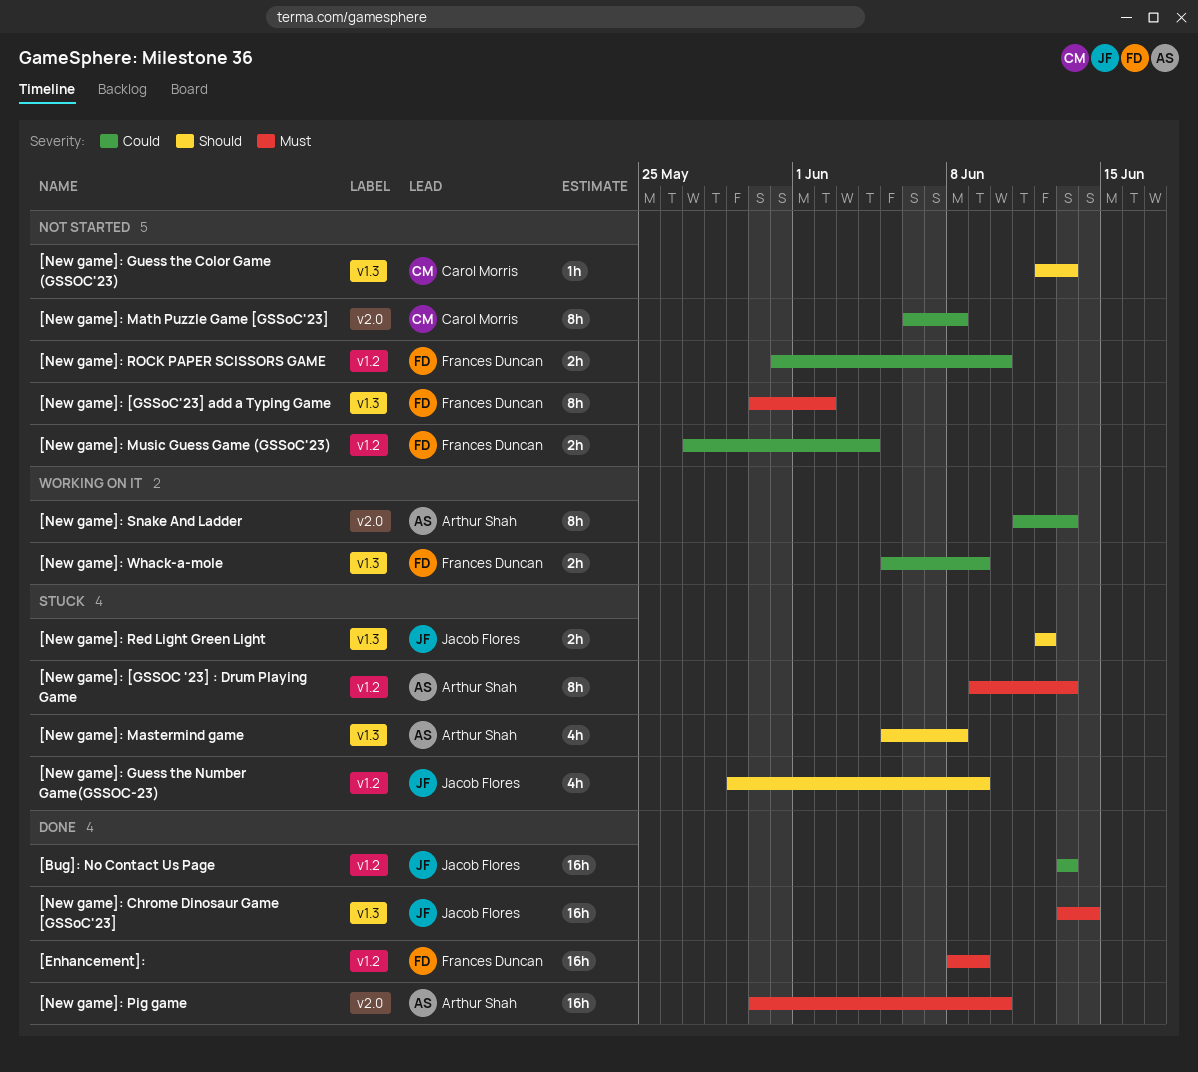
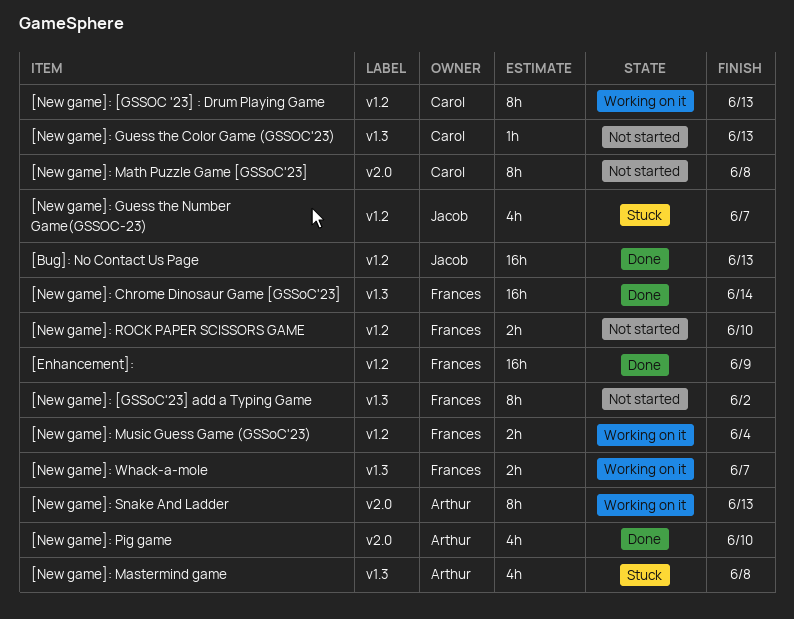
[New game]: [GSSOC '23] : Drum Playing Game, status: Stuck -> Working on it
[New game]: [GSSOC '23] : Drum Playing Game, owner: Arthur Shah -> Carol Morris
[New game]: Chrome Dinosaur Game [GSSoC'23], owner: Jacob Flores -> Frances Duncan
[New game]: Guess the Number Game(GSSOC-23), due: Jun 9 -> Jun 7
[New game]: Music Guess Game (GSSoC'23), status: Not started -> Working on it
[New game]: Pig game, estimate: 16h -> 4h
[New game]: Red Light Green Light: present -> none
[New game]: Whack-a-mole, due: Jun 9 -> Jun 7

